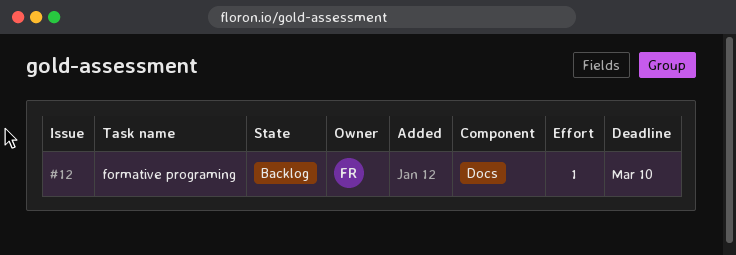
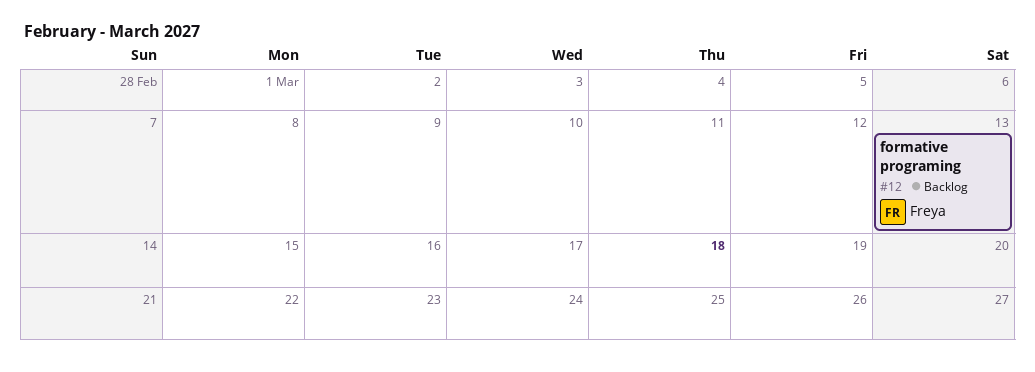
#12, due: Mar 10 -> Mar 13

